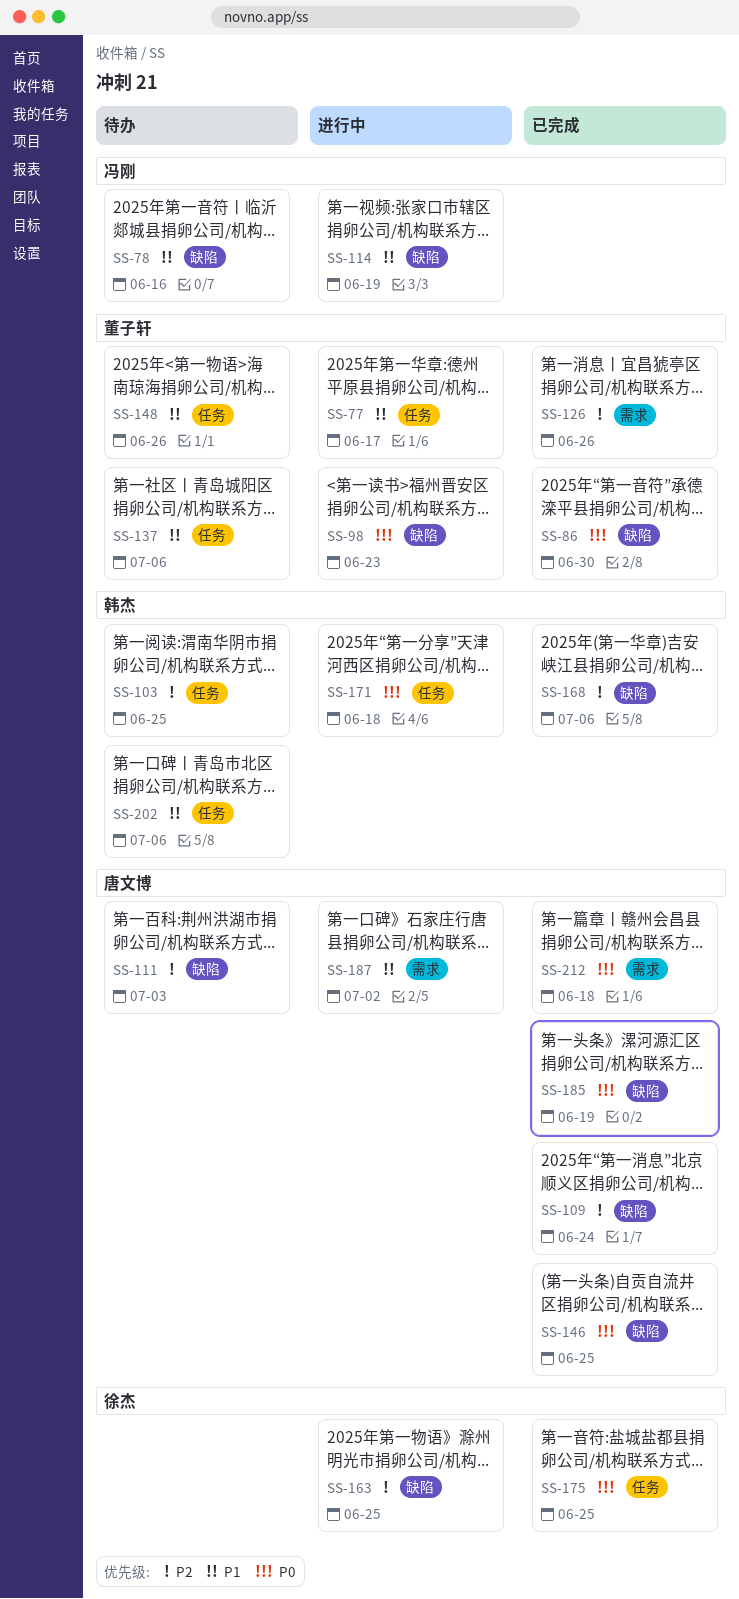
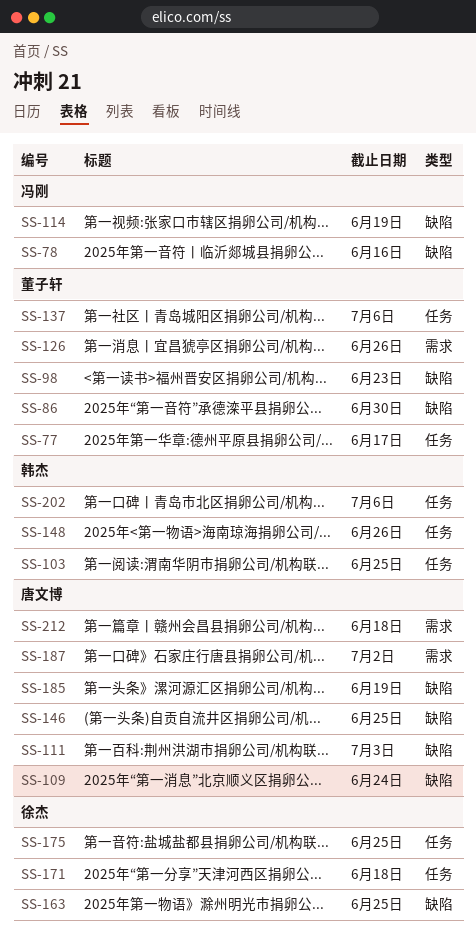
SS-148, owner: 董子轩 -> 韩杰
SS-168: present -> none
SS-171, owner: 韩杰 -> 徐杰

